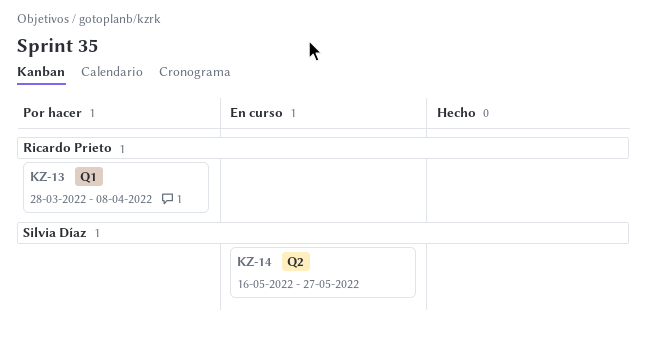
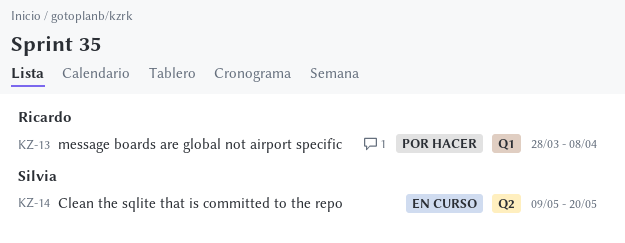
KZ-14, start: May 16 -> May 9
KZ-14, due: May 27 -> May 20

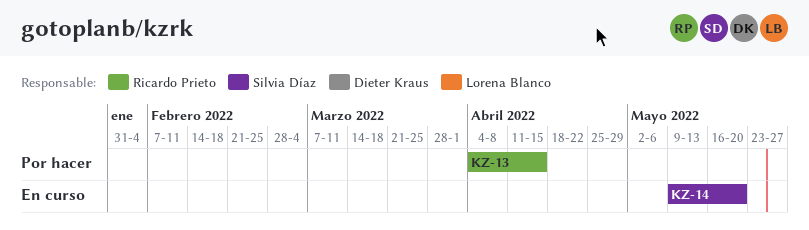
KZ-13, start: Mar 28 -> Apr 4
KZ-13, due: Apr 8 -> Apr 15

